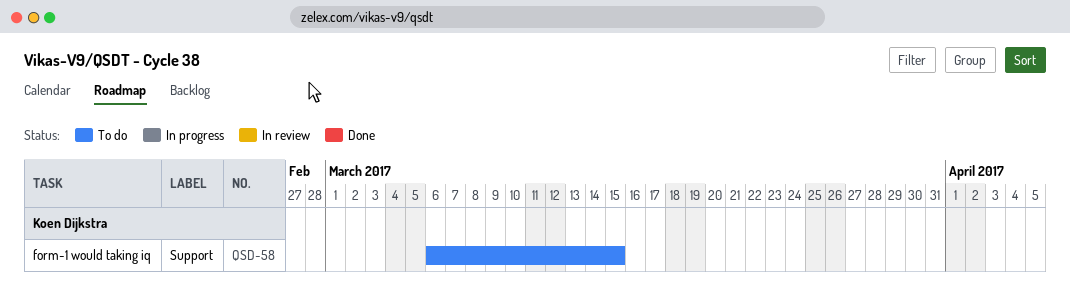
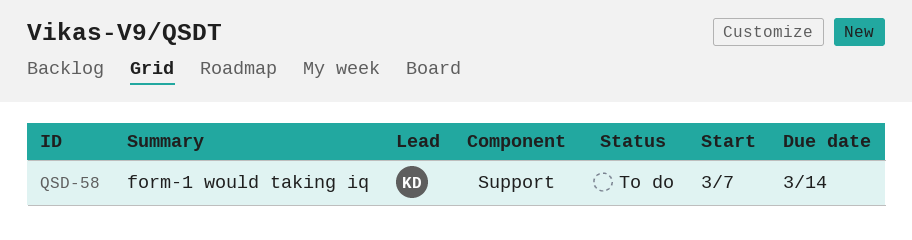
QSD-58, start: Mar 6 -> Mar 7
QSD-58, due: Mar 15 -> Mar 14

